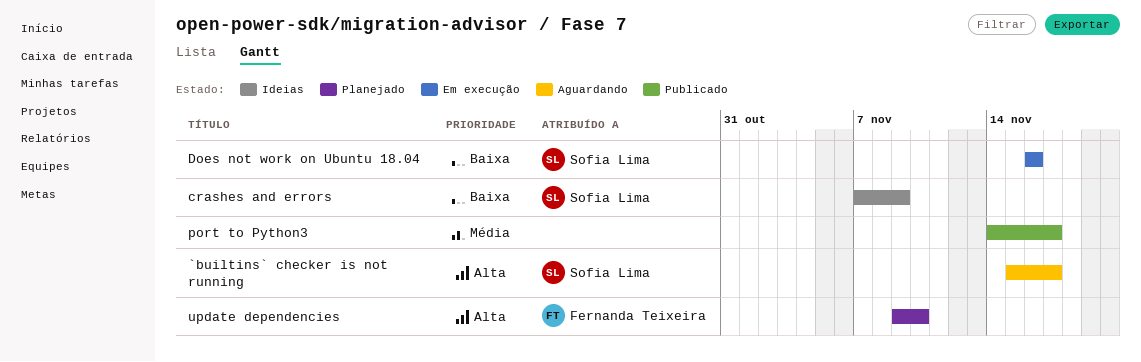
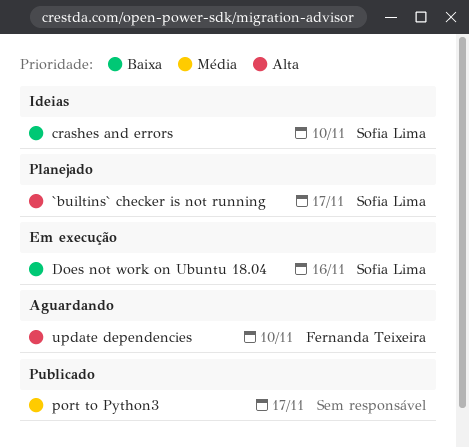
`builtins` checker is not running, status: Aguardando -> Planejado
crashes and errors, due: Nov 9 -> Nov 10
update dependencies, status: Planejado -> Aguardando

